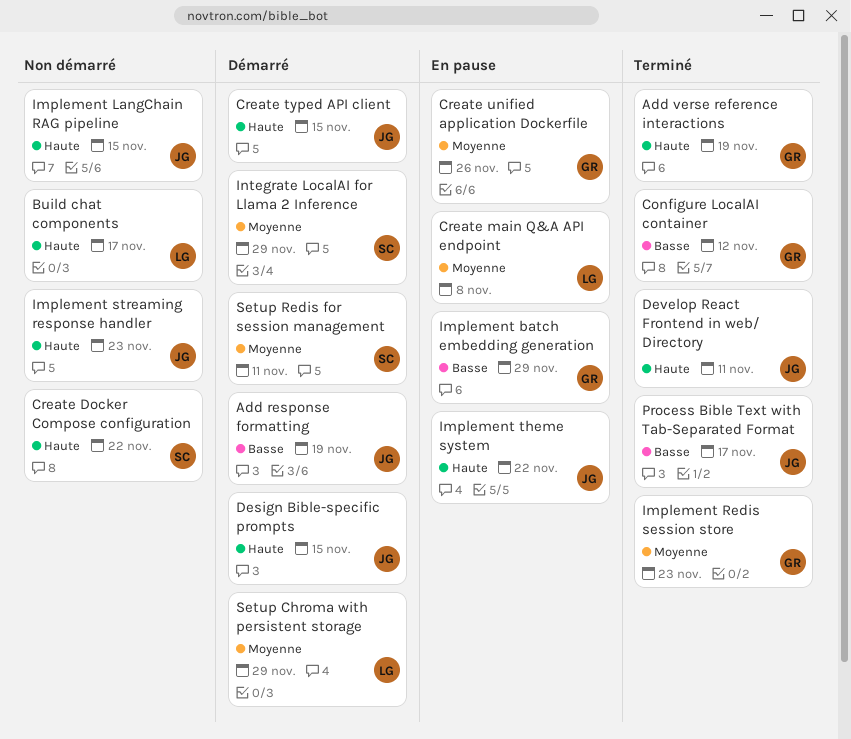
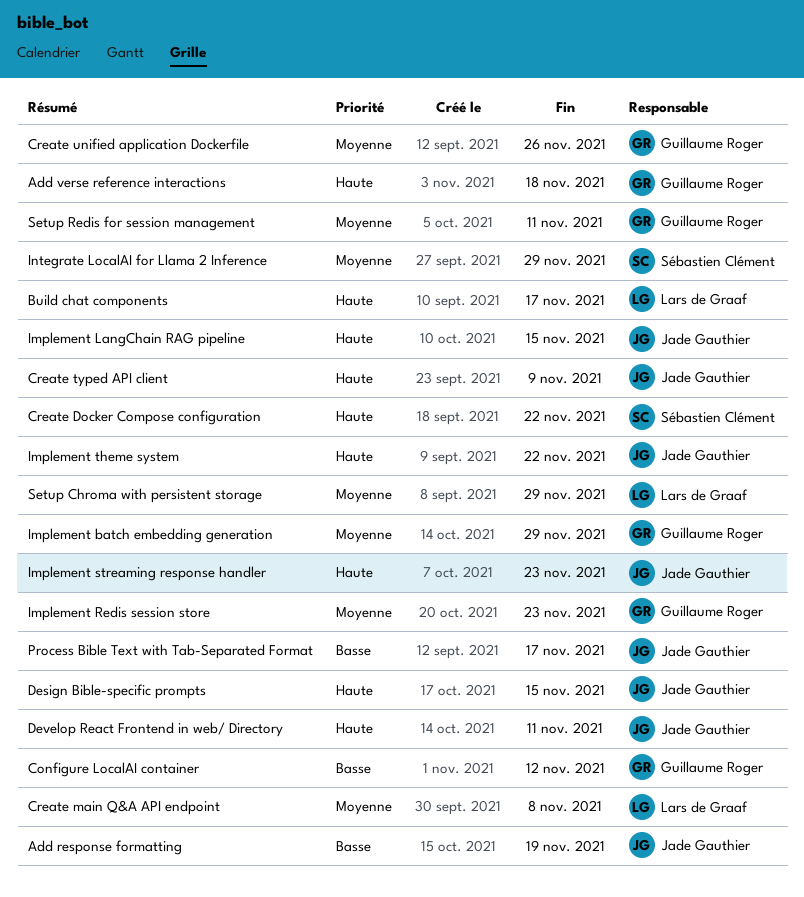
Add verse reference interactions, due: Nov 19 -> Nov 18
Create typed API client, due: Nov 15 -> Nov 9
Implement batch embedding generation, priority: Basse -> Moyenne
Setup Redis for session management, owner: Sébastien Clément -> Guillaume Roger

